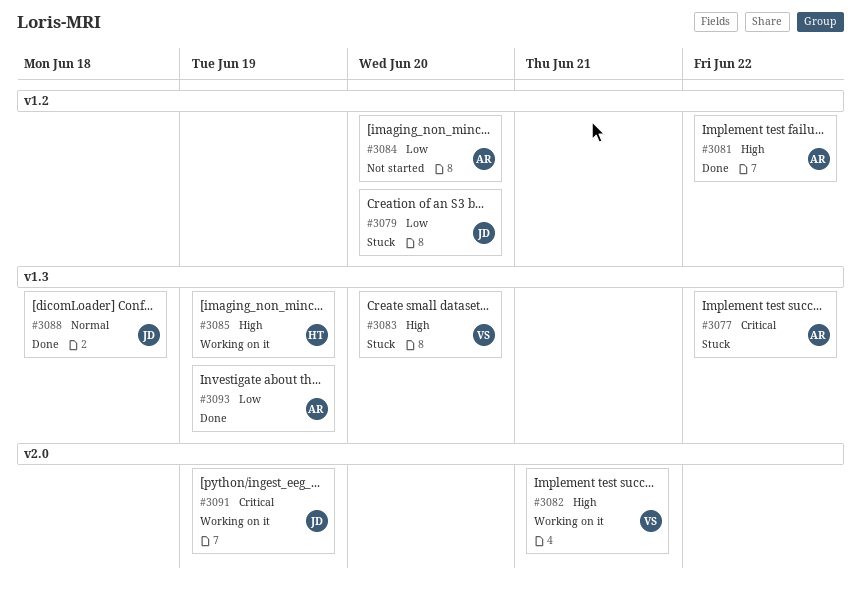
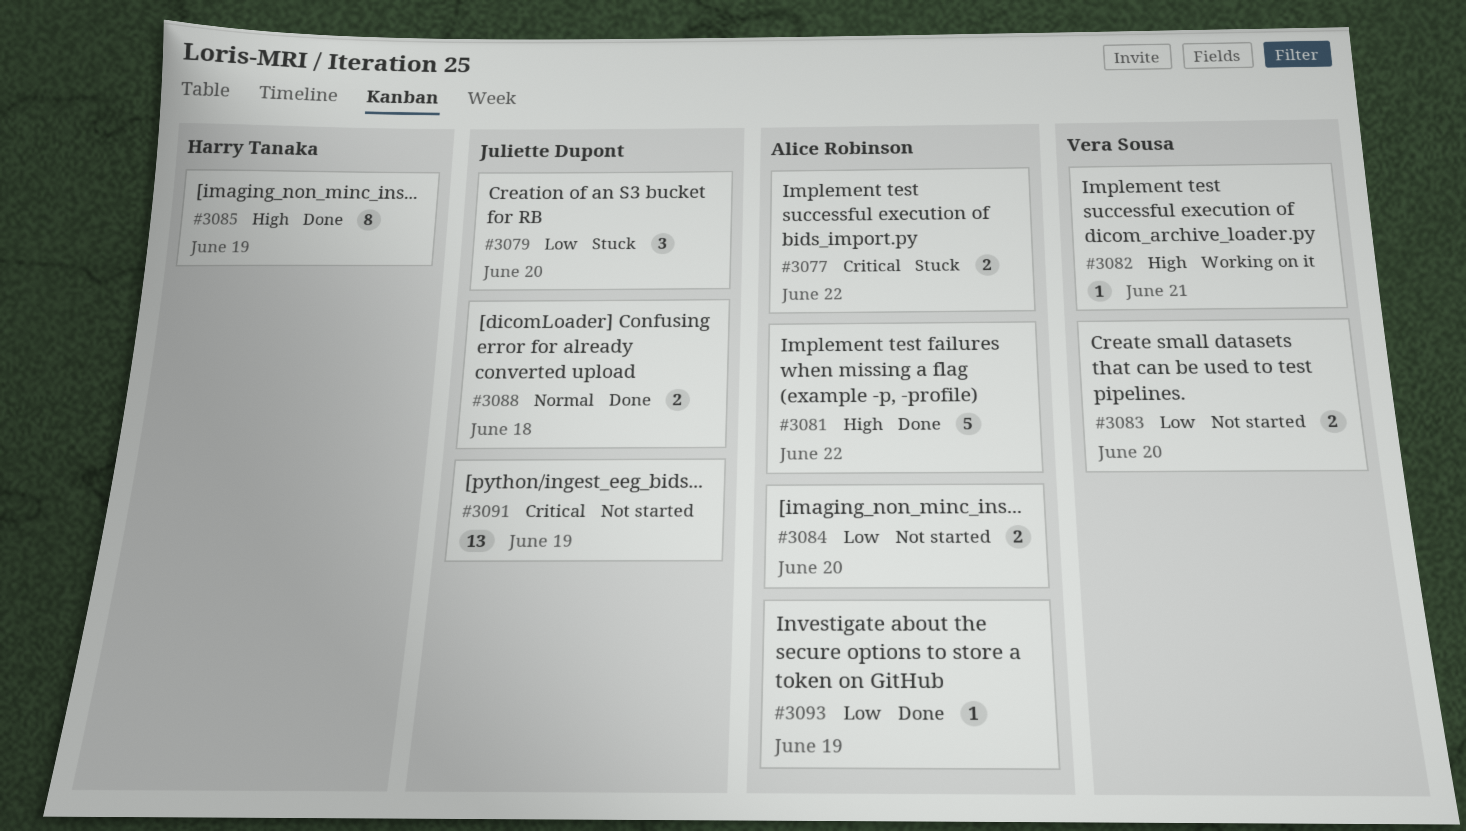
#3083, status: Stuck -> Not started
#3083, priority: High -> Low
#3085, status: Working on it -> Done
#3091, status: Working on it -> Not started

